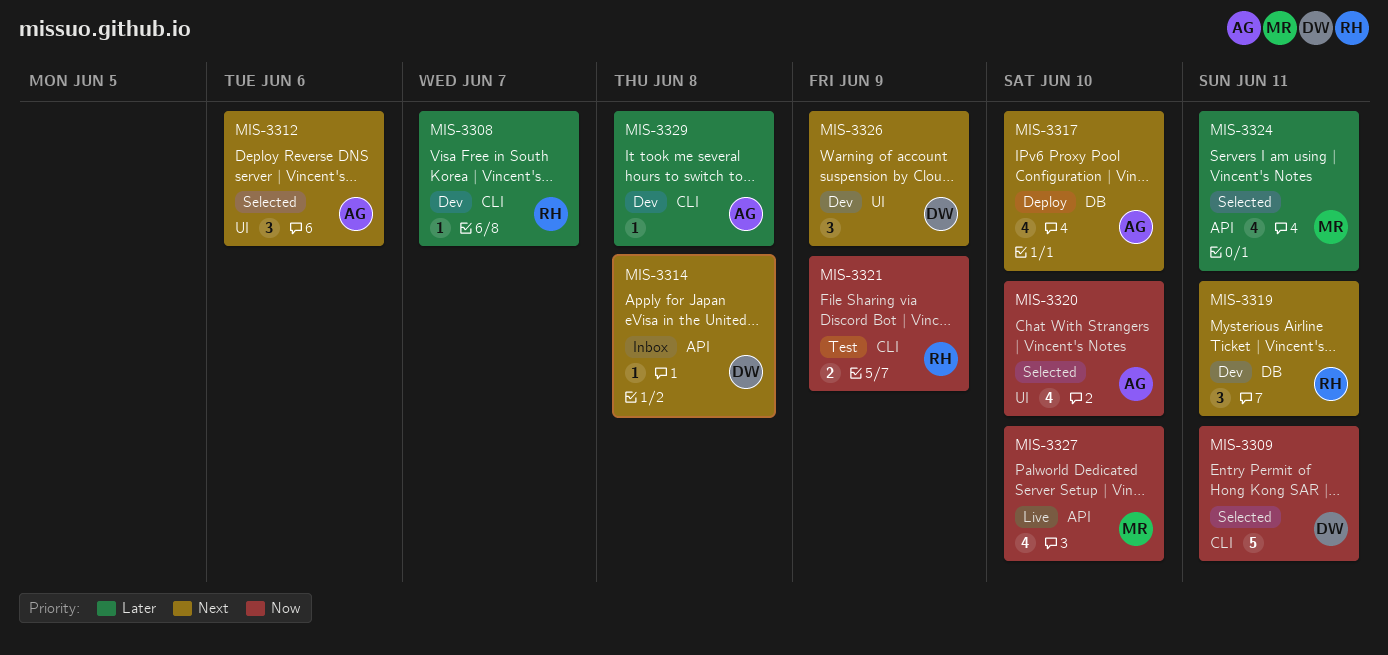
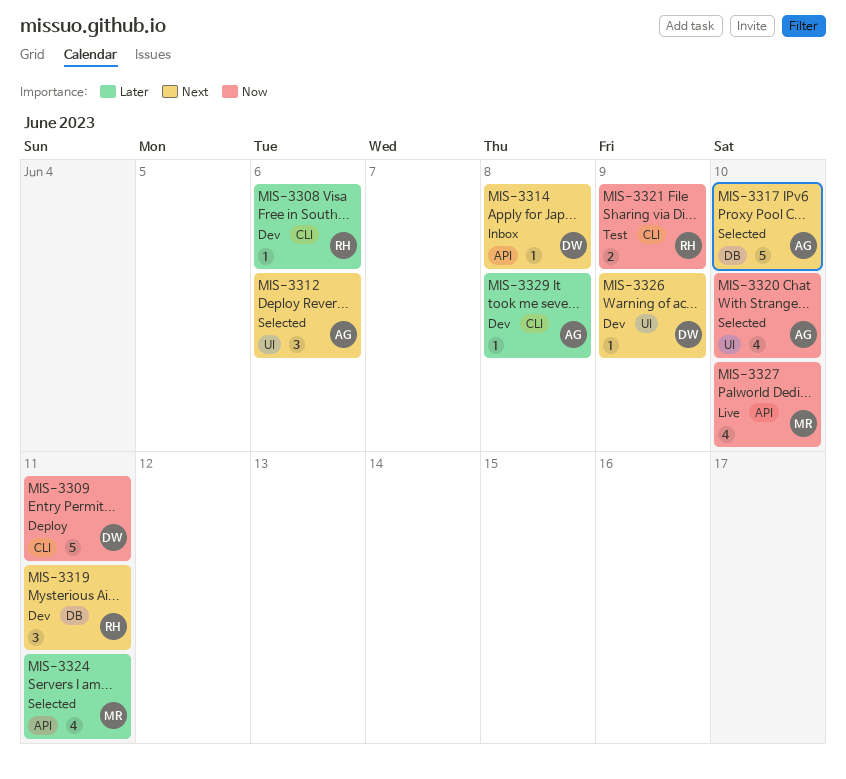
MIS-3308, due: Jun 7 -> Jun 6
MIS-3309, status: Selected -> Deploy
MIS-3317, status: Deploy -> Selected
MIS-3317, estimate: 4 -> 5
MIS-3326, estimate: 3 -> 1

